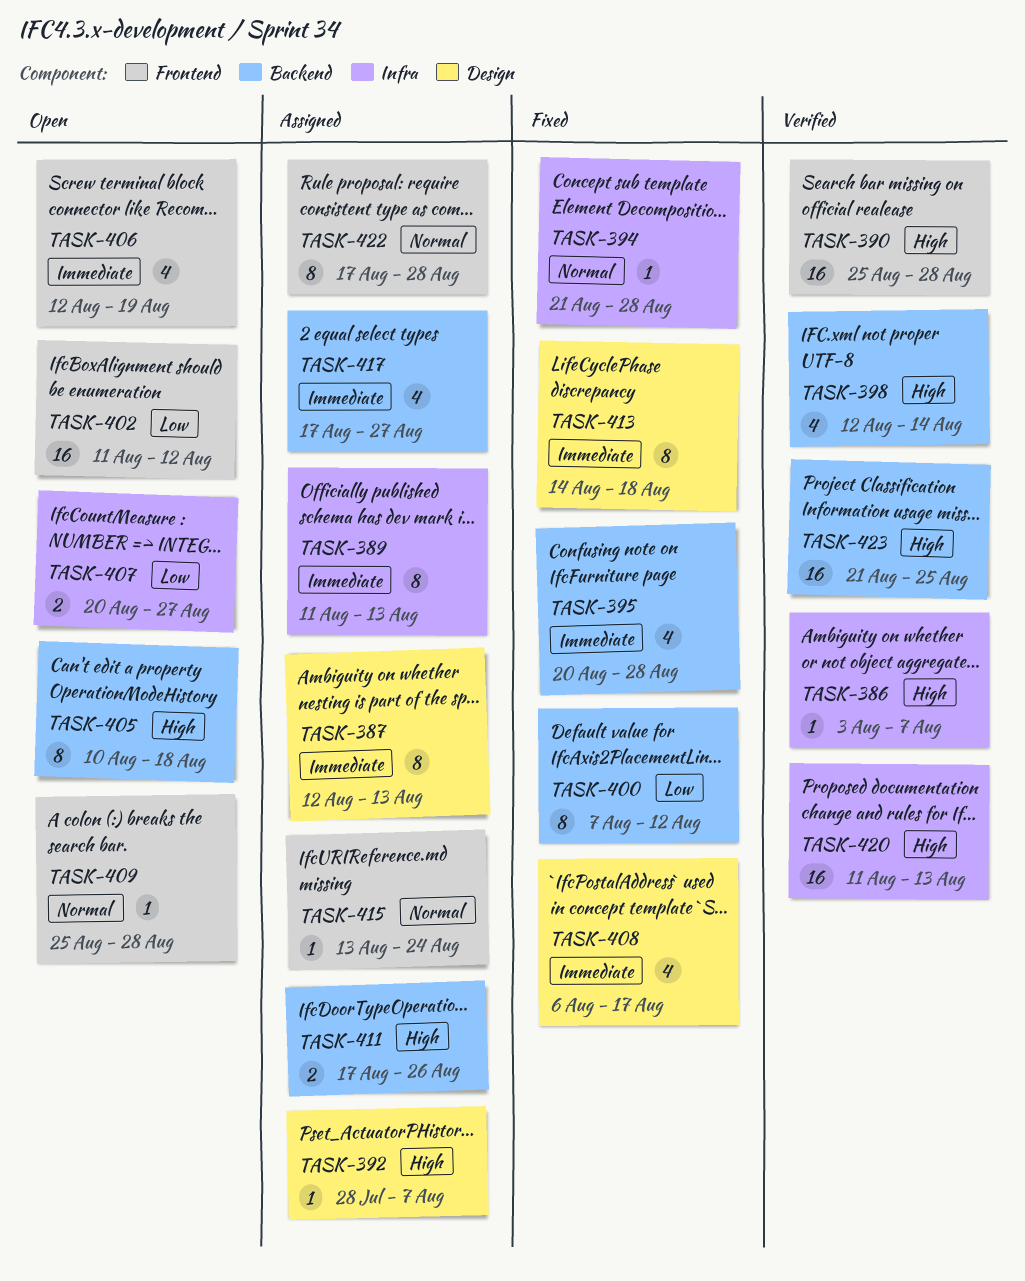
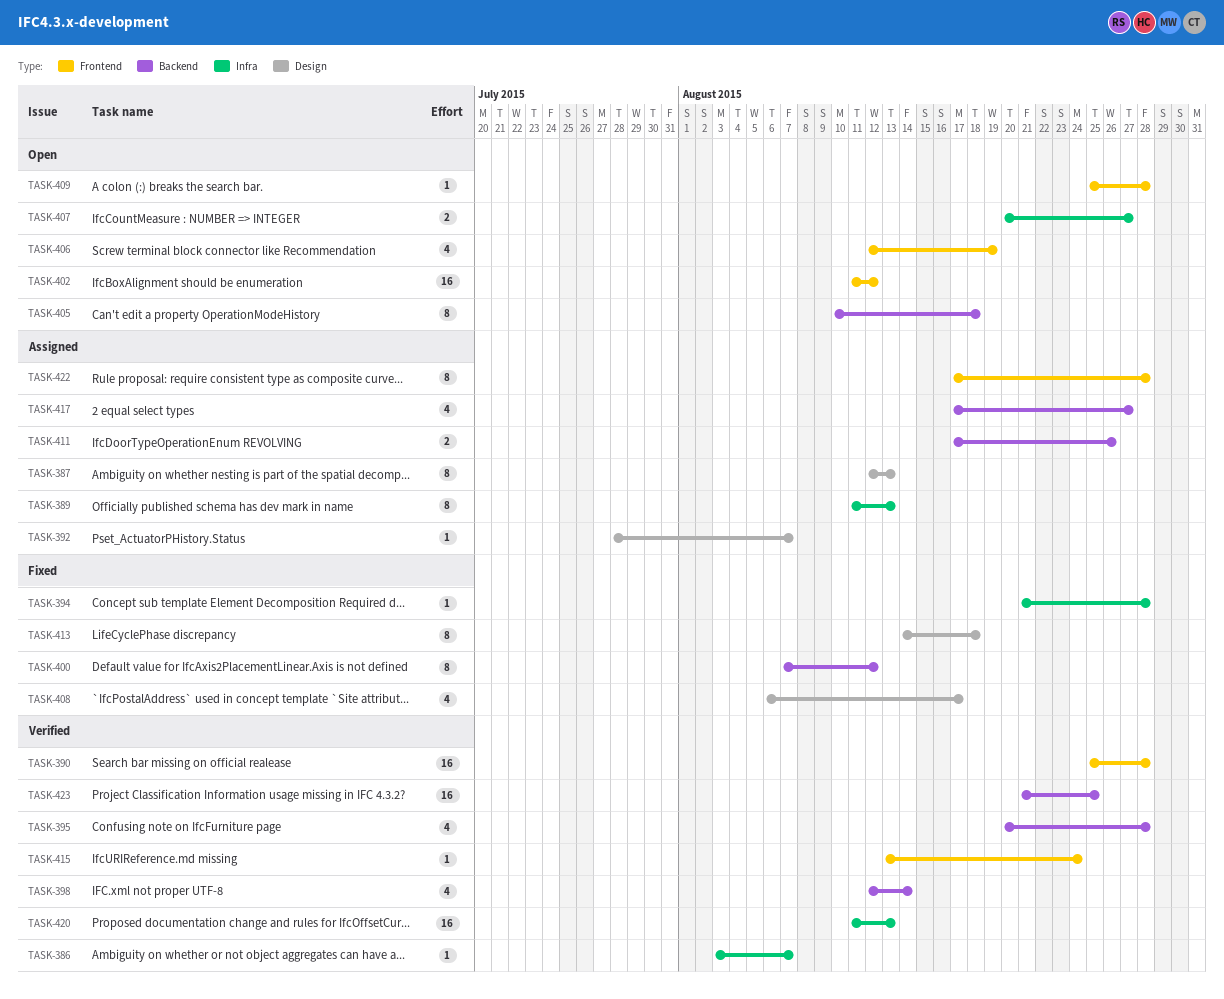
TASK-395, status: Fixed -> Verified
TASK-415, status: Assigned -> Verified

